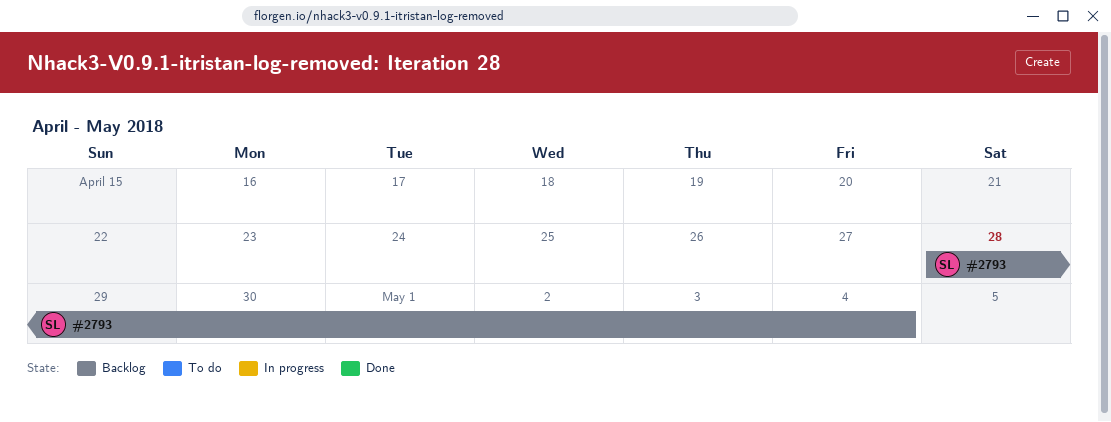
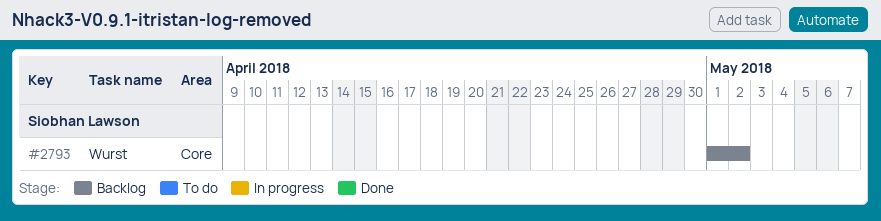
#2793, start: Apr 28 -> May 1
#2793, due: May 4 -> May 2

